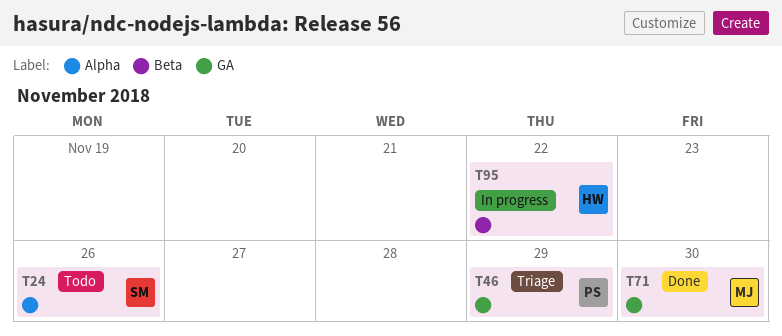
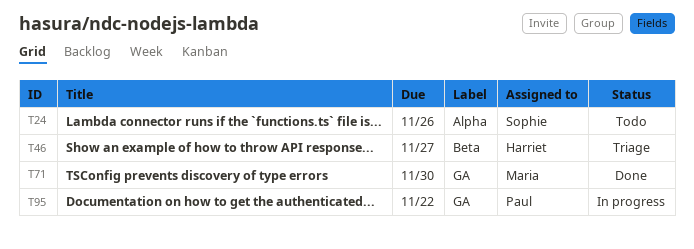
T46, owner: Paul -> Harriet
T46, label: GA -> Beta
T46, due: Nov 29 -> Nov 27
T95, owner: Harriet -> Paul
T95, label: Beta -> GA

